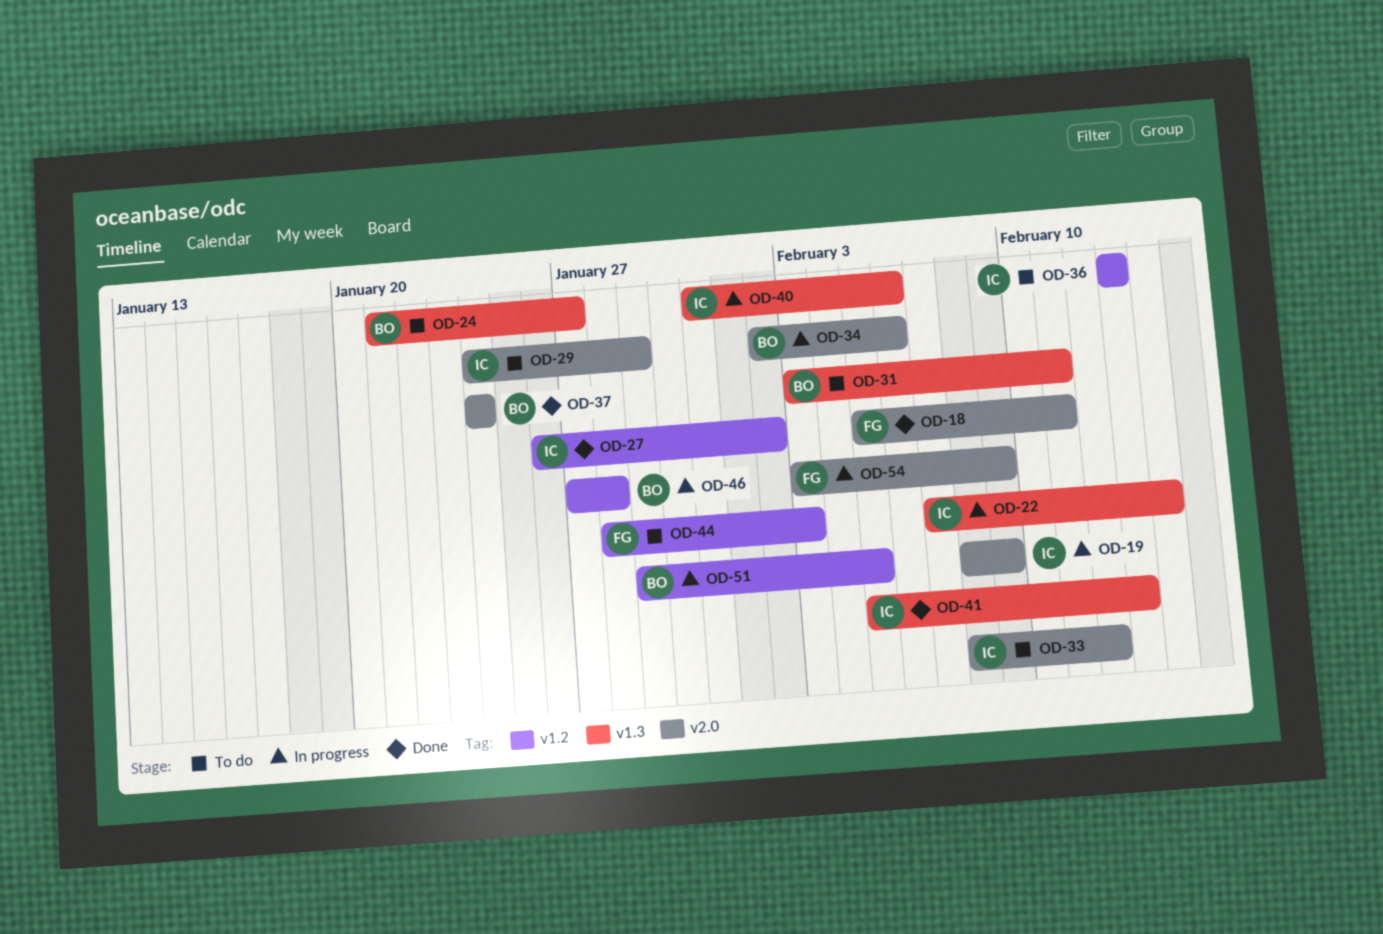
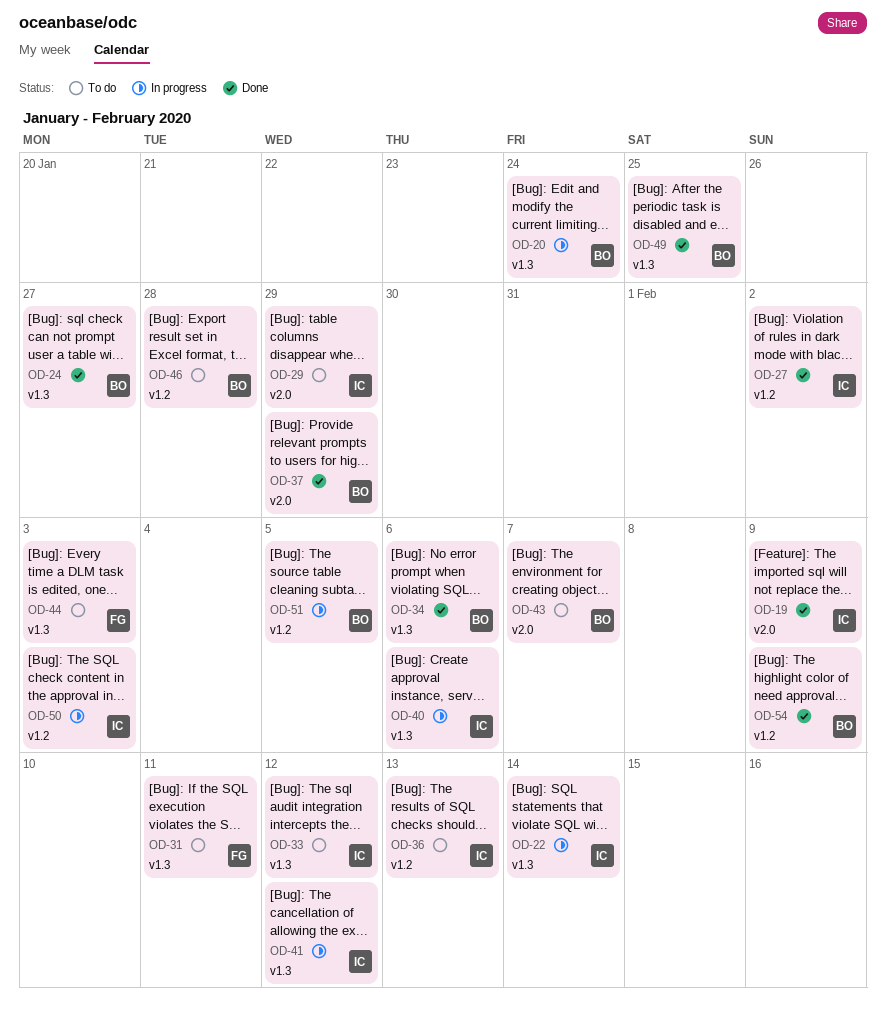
OD-18: present -> none
OD-19, status: In progress -> Done
OD-20: none -> present
OD-24, status: To do -> Done
OD-31, owner: BO -> FG
OD-33, label: v2.0 -> v1.3
OD-34, status: In progress -> Done
OD-34, label: v2.0 -> v1.3
OD-37, due: Jan 24 -> Jan 29
OD-41, status: Done -> In progress
OD-41, due: Feb 13 -> Feb 12
OD-43: none -> present
OD-44, label: v1.2 -> v1.3
OD-46, status: In progress -> To do
OD-49: none -> present
OD-50: none -> present
OD-54, status: In progress -> Done
OD-54, owner: FG -> BO
OD-54, label: v2.0 -> v1.2

